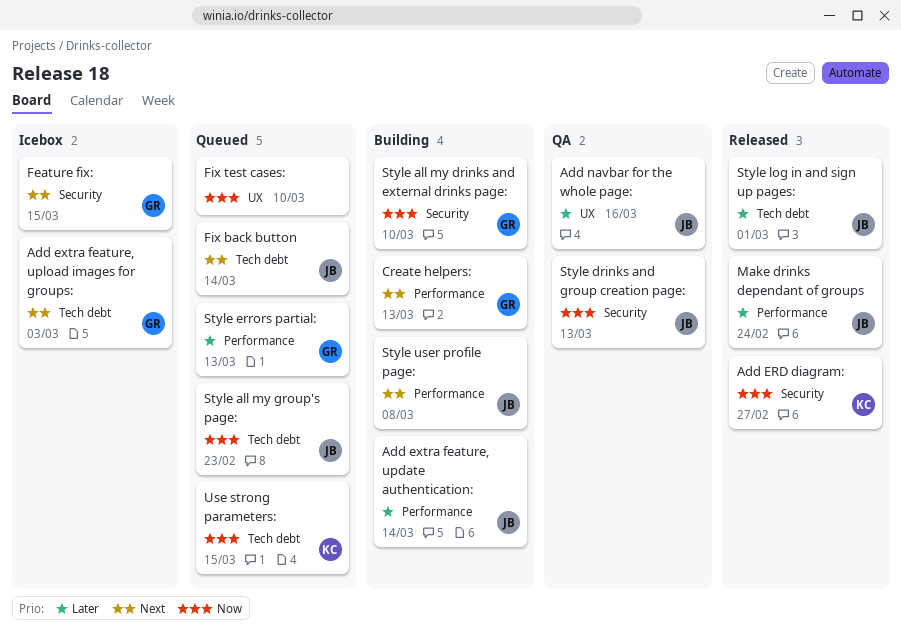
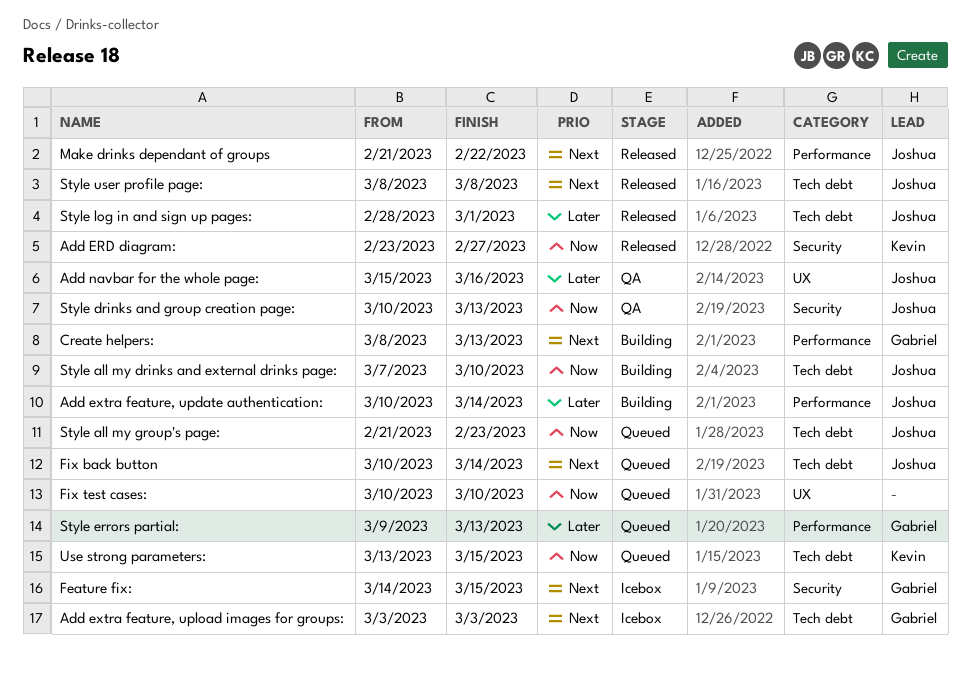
Make drinks dependant of groups, priority: Later -> Next
Make drinks dependant of groups, due: Feb 24 -> Feb 22
Style all my drinks and external drinks page:, owner: Gabriel -> Joshua
Style all my drinks and external drinks page:, label: Security -> Tech debt
Style user profile page:, status: Building -> Released
Style user profile page:, label: Performance -> Tech debt

